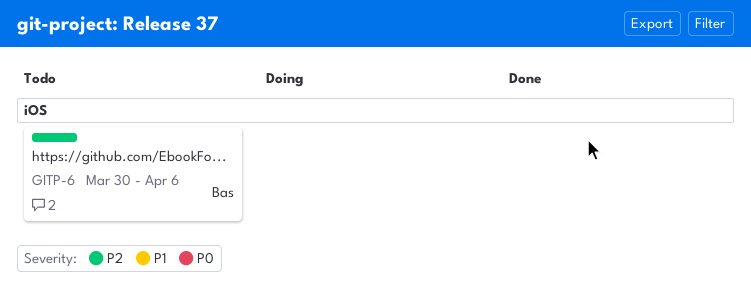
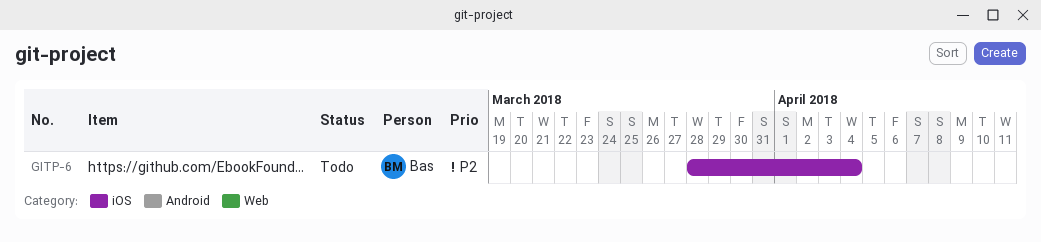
GITP-6, start: Mar 30 -> Mar 28
GITP-6, due: Apr 6 -> Apr 4

